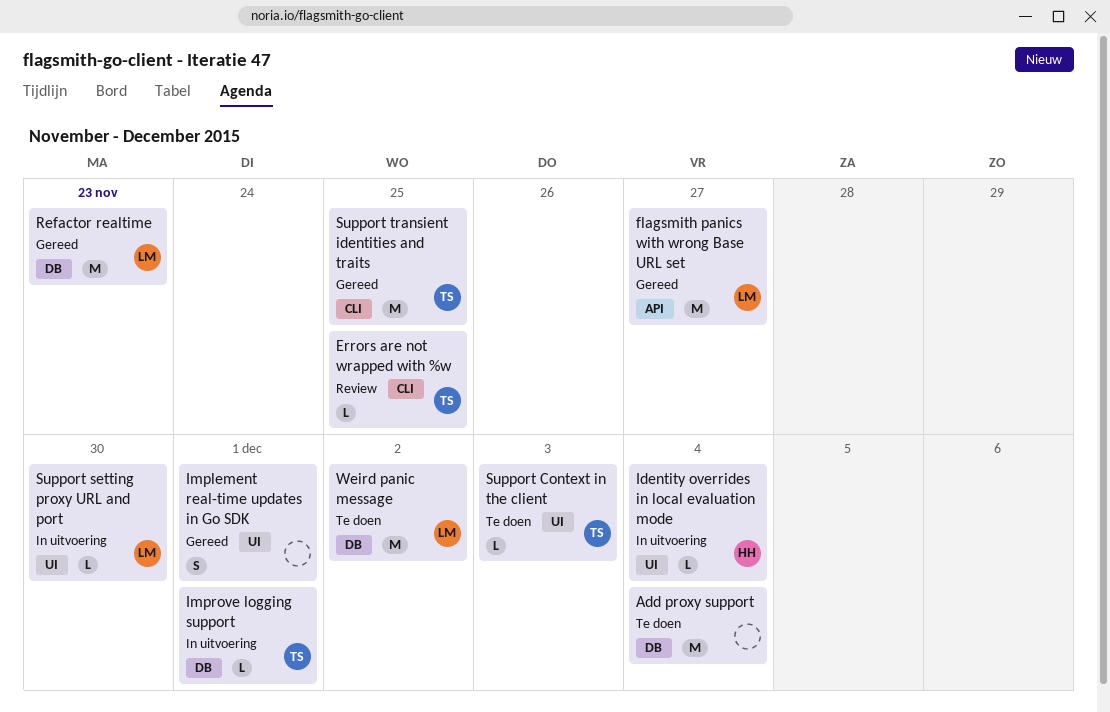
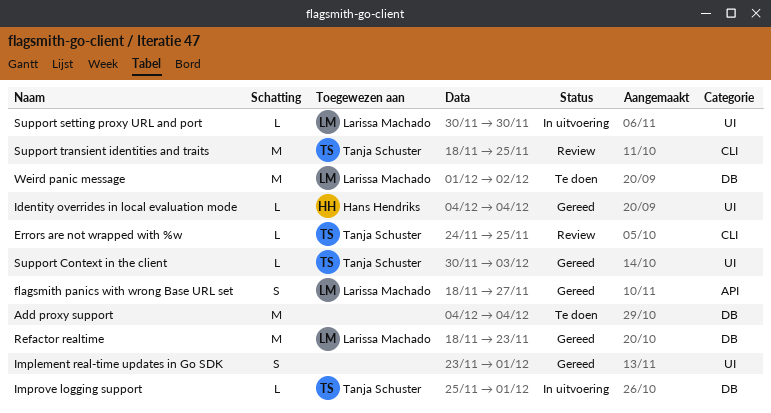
flagsmith panics with wrong Base URL set, estimate: M -> S
Identity overrides in local evaluation mode, status: In uitvoering -> Gereed
Support Context in the client, status: Te doen -> Gereed
Support transient identities and traits, status: Gereed -> Review

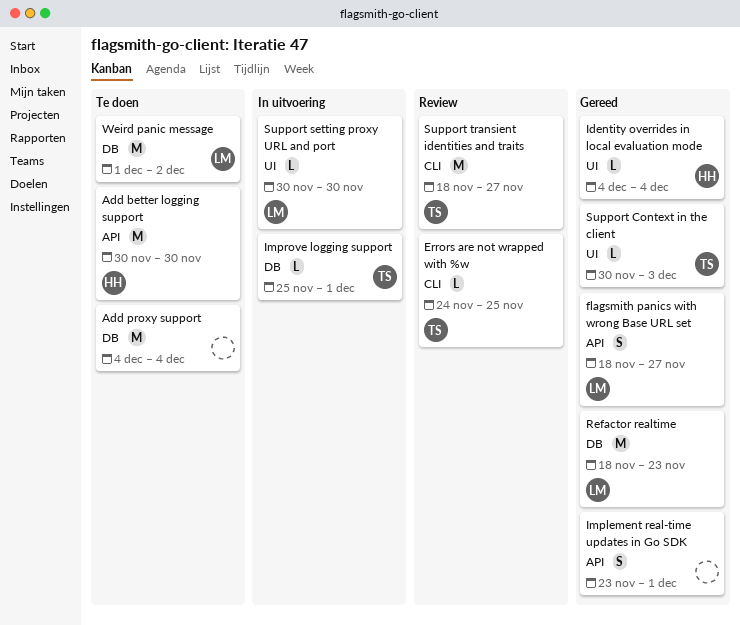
Add better logging support: none -> present
Implement real-time updates in Go SDK, label: UI -> API
Support transient identities and traits, due: Nov 25 -> Nov 27

